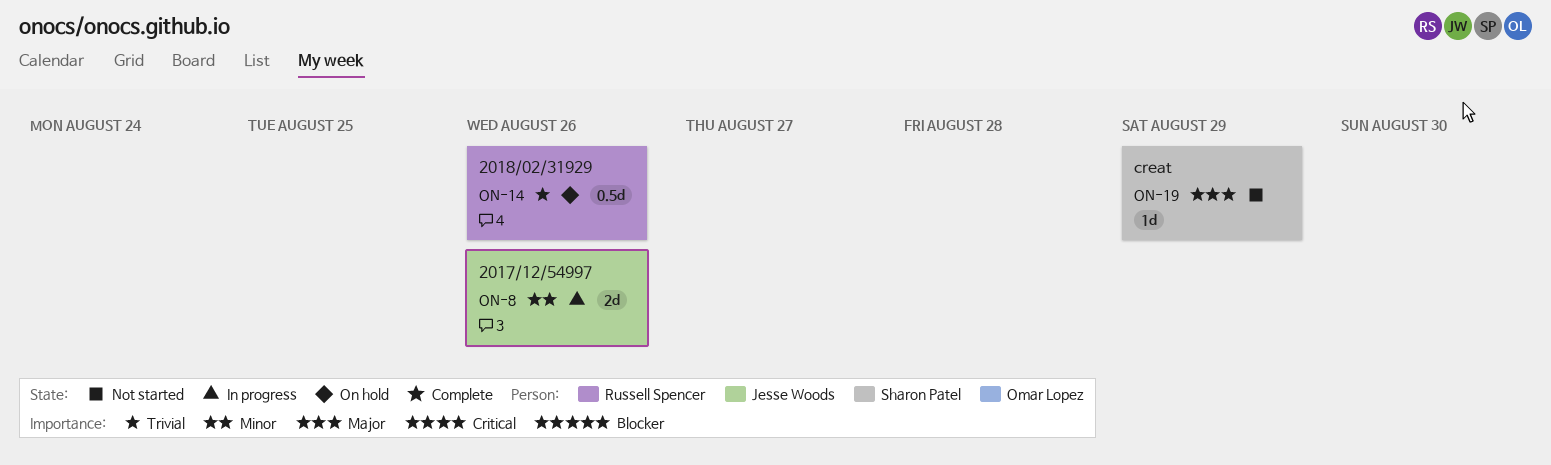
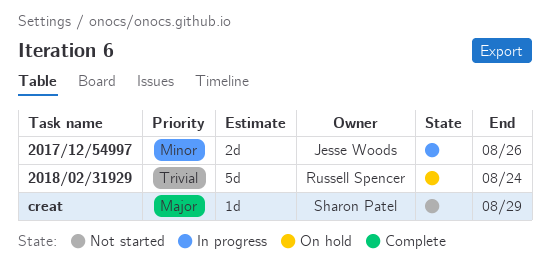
2018/02/31929, estimate: 0.5d -> 5d
2018/02/31929, due: Aug 26 -> Aug 24

